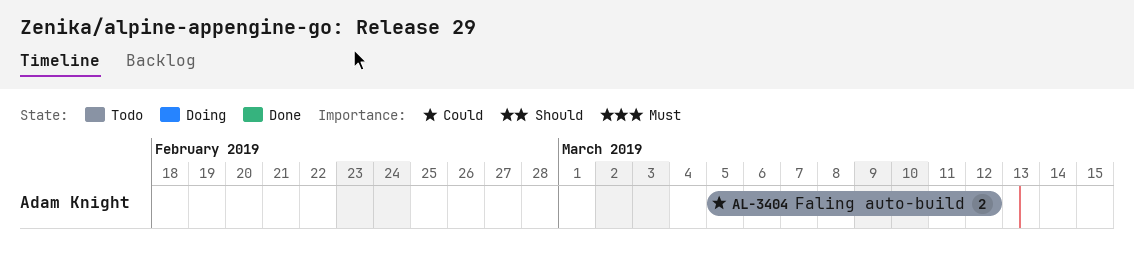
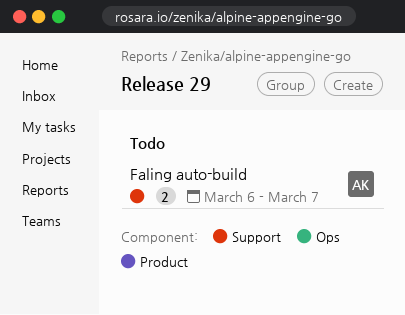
Faling auto-build, start: Mar 5 -> Mar 6
Faling auto-build, due: Mar 12 -> Mar 7

